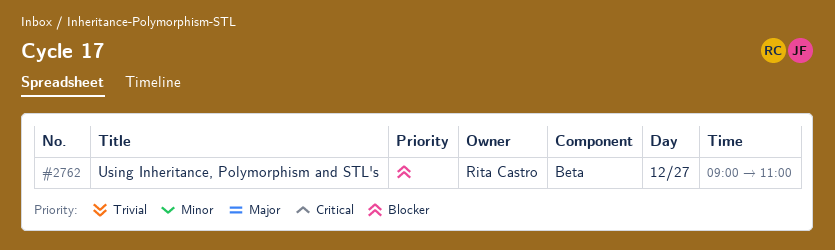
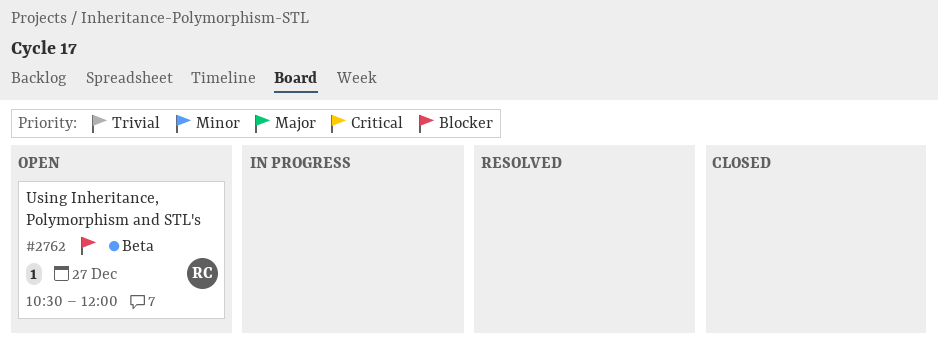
#2762, begins: 09:00 -> 10:30
#2762, ends: 11:00 -> 12:00

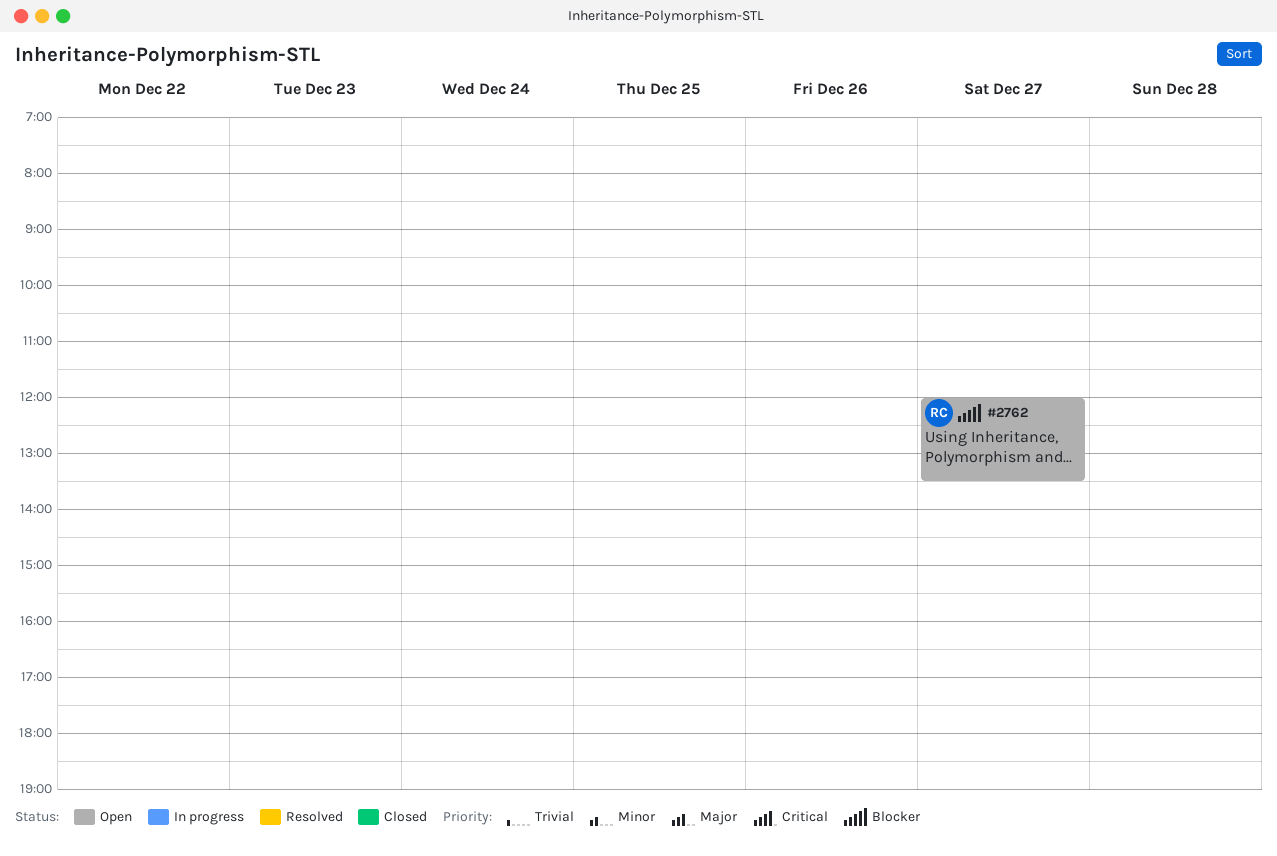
#2762, begins: 10:30 -> 12:00
#2762, ends: 12:00 -> 13:30

